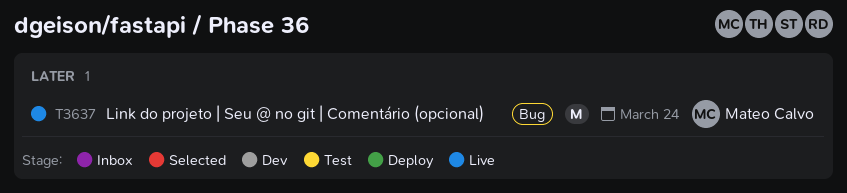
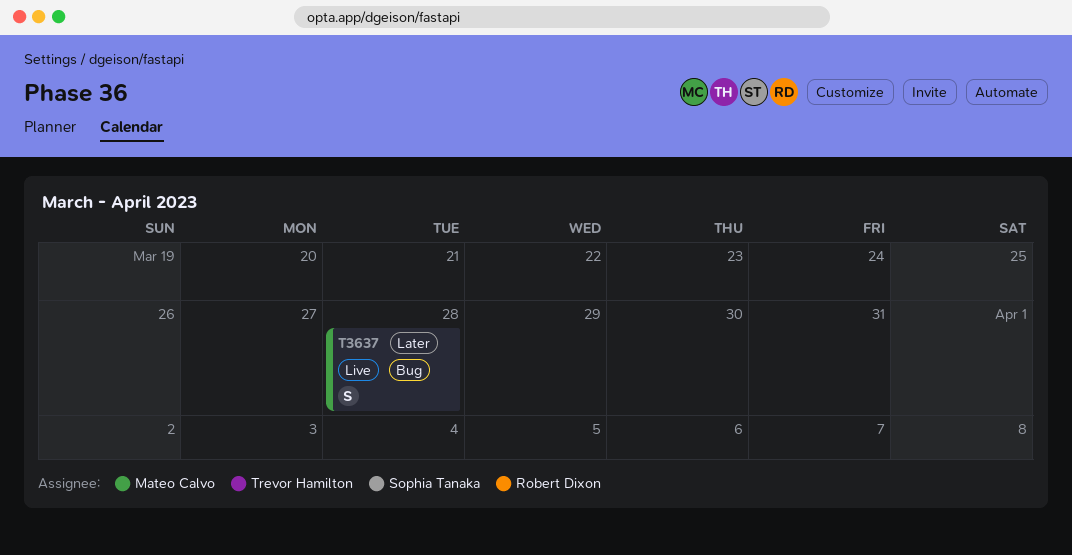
T3637, estimate: M -> S
T3637, due: Mar 24 -> Mar 28

